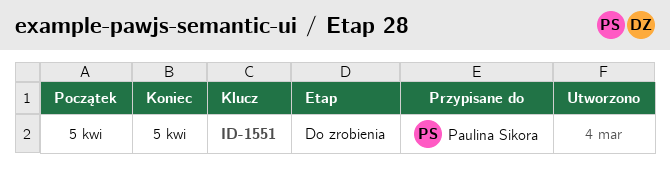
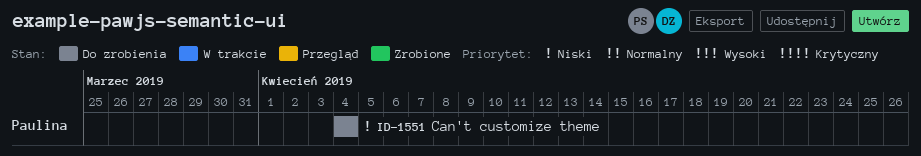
ID-1551, start: Apr 5 -> Apr 4
ID-1551, due: Apr 5 -> Apr 4

